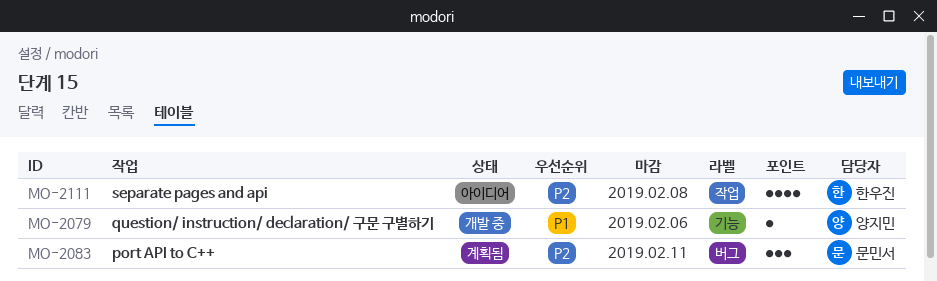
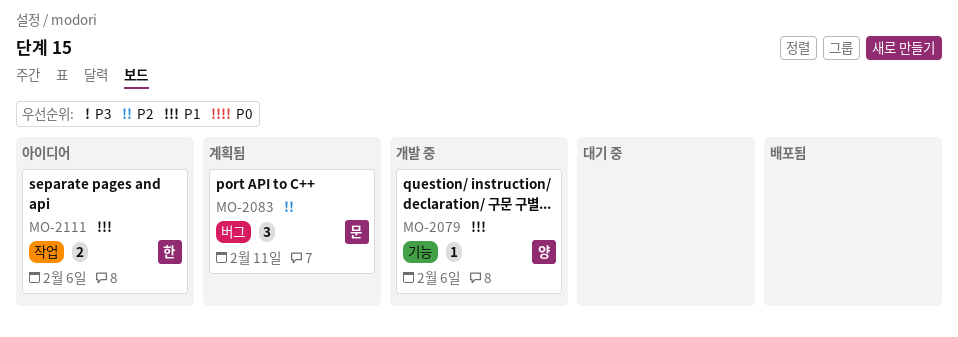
MO-2111, priority: P2 -> P1
MO-2111, estimate: 4 -> 2
MO-2111, due: Feb 8 -> Feb 6

